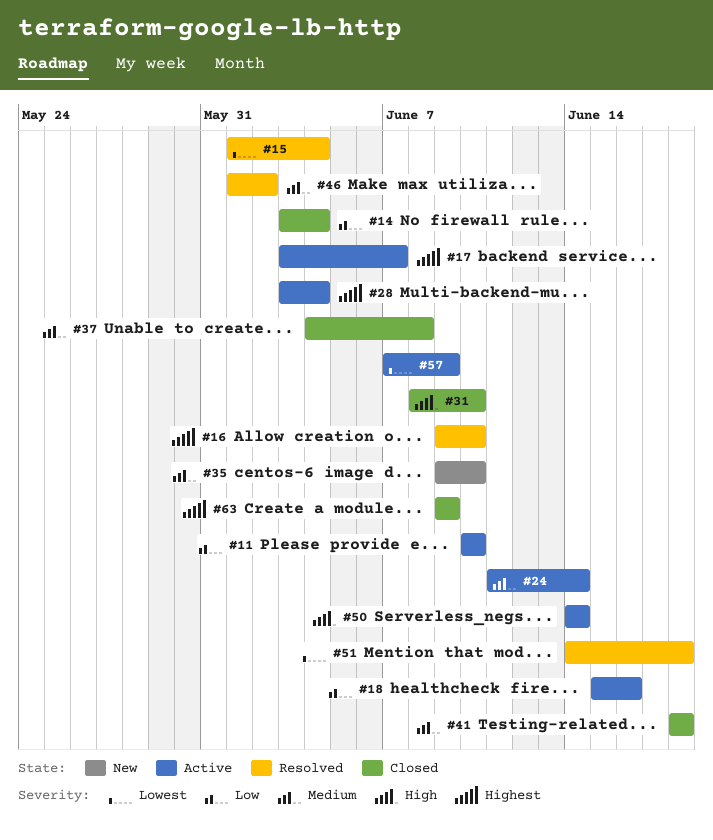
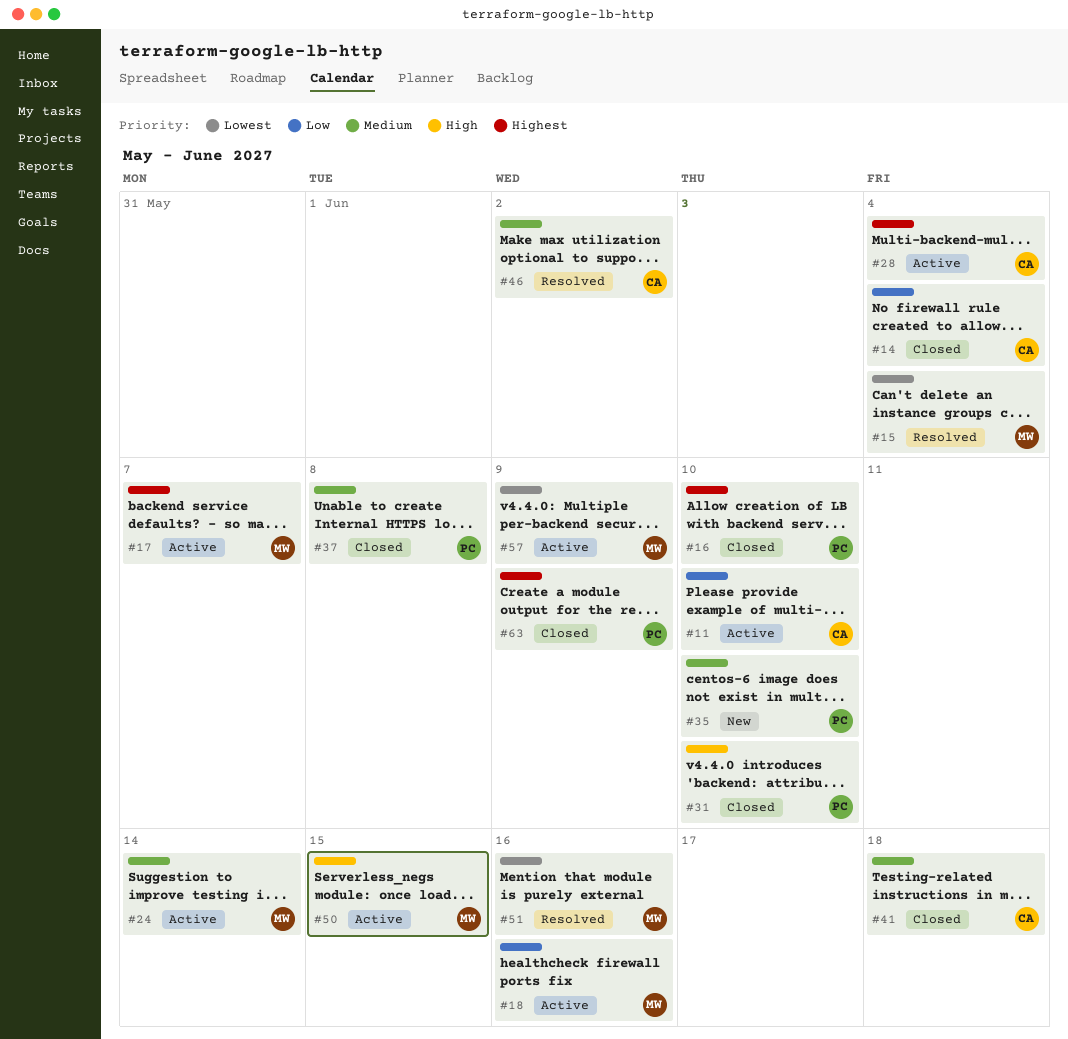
#16, status: Resolved -> Closed
#50, due: Jun 14 -> Jun 15
#51, due: Jun 18 -> Jun 16

